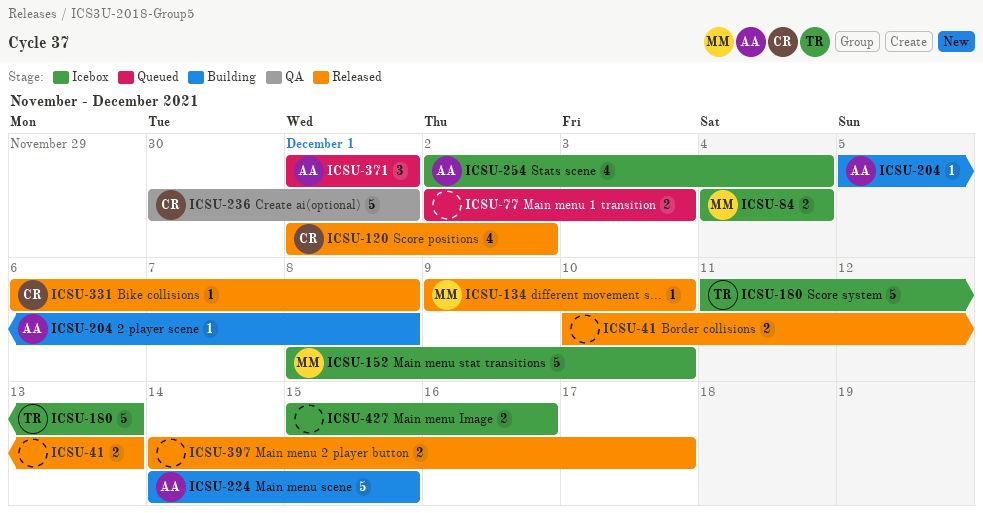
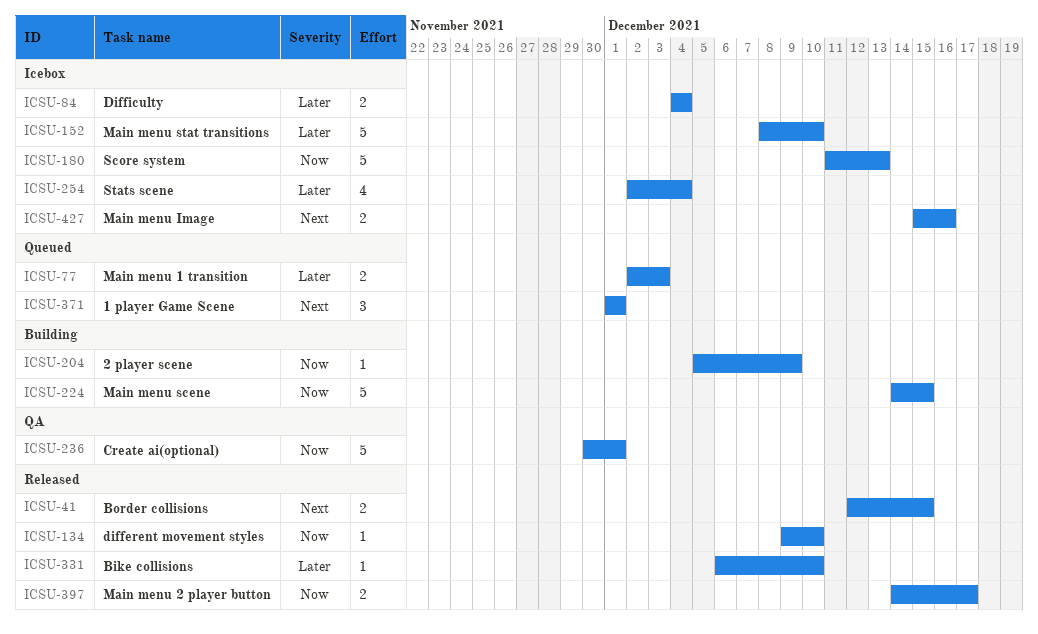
ICSU-41, start: Dec 10 -> Dec 12
ICSU-41, due: Dec 13 -> Dec 15
ICSU-120: present -> none
ICSU-204, due: Dec 8 -> Dec 9
ICSU-331, due: Dec 8 -> Dec 10

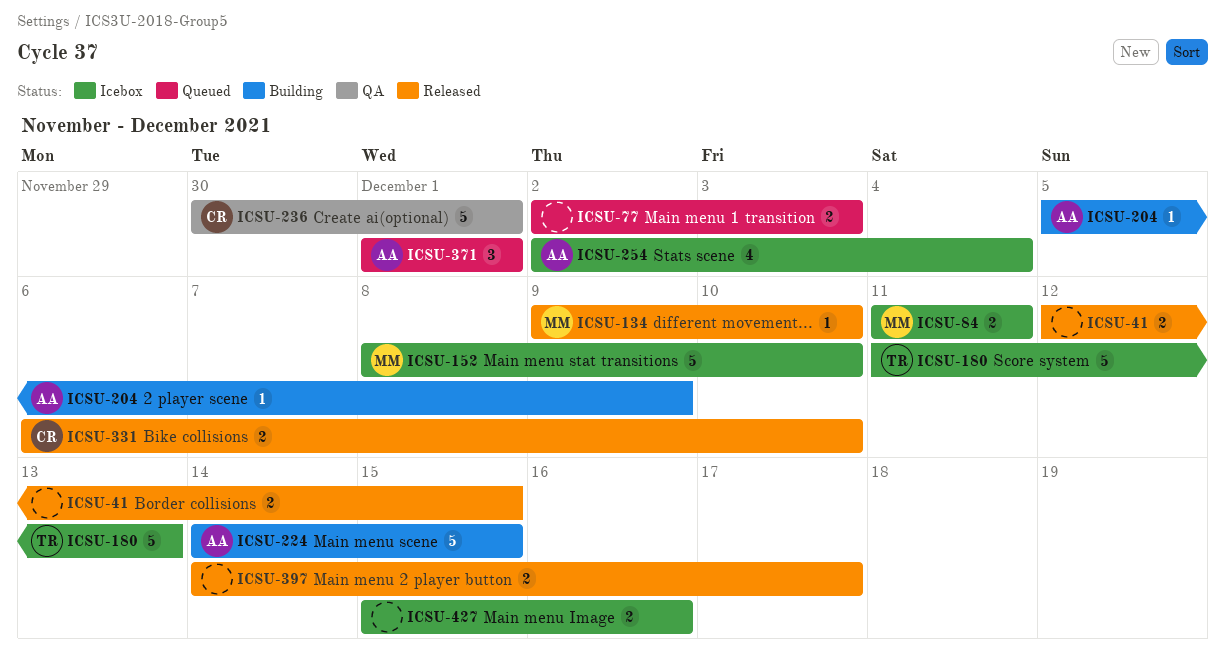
ICSU-84, start: Dec 4 -> Dec 11
ICSU-84, due: Dec 4 -> Dec 11
ICSU-331, estimate: 1 -> 2

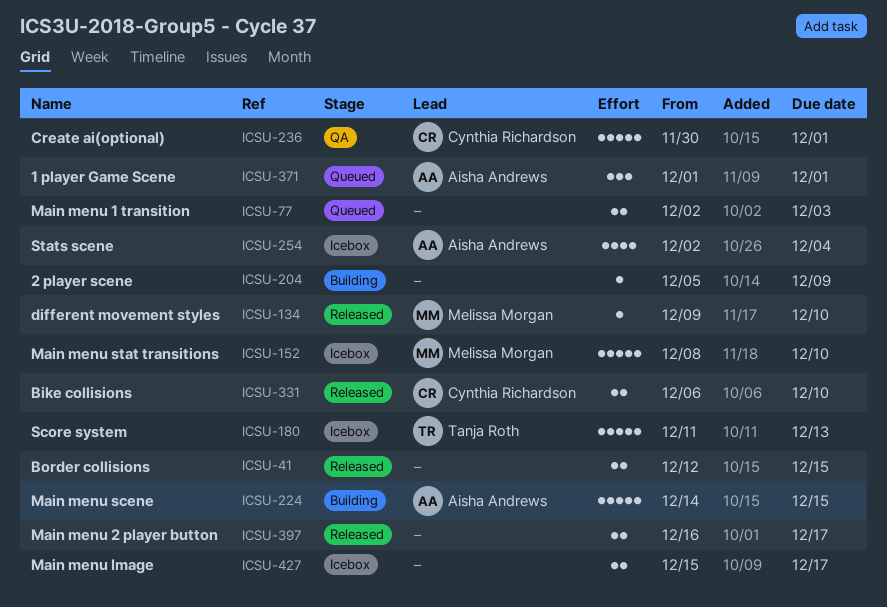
ICSU-84: present -> none
ICSU-204, owner: Aisha Andrews -> none
ICSU-397, start: Dec 14 -> Dec 16
ICSU-427, due: Dec 16 -> Dec 17

